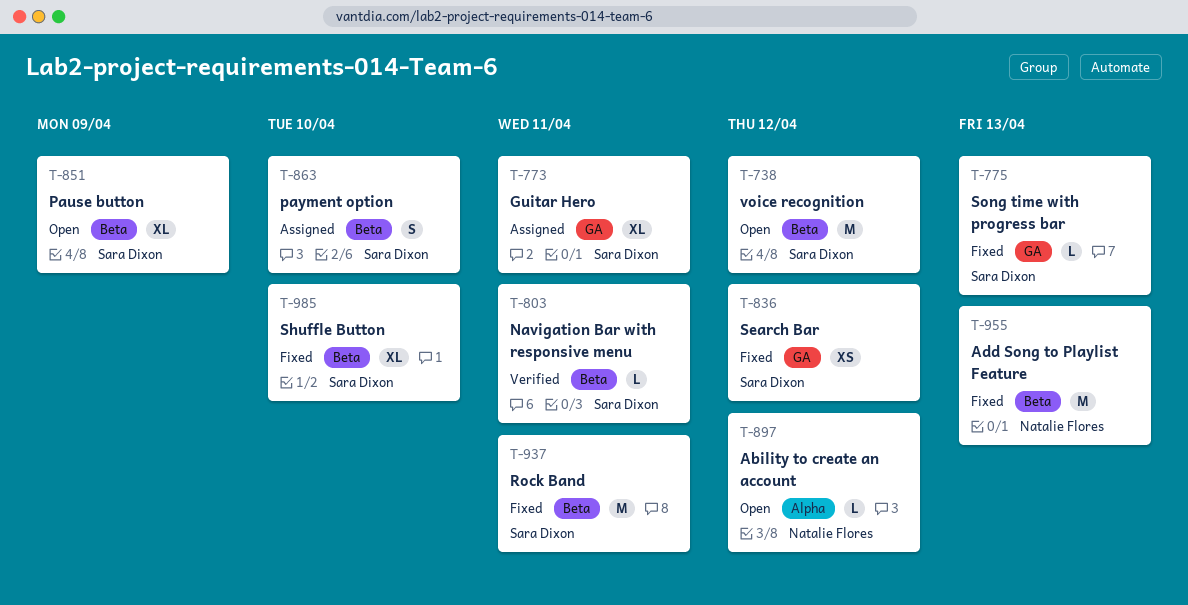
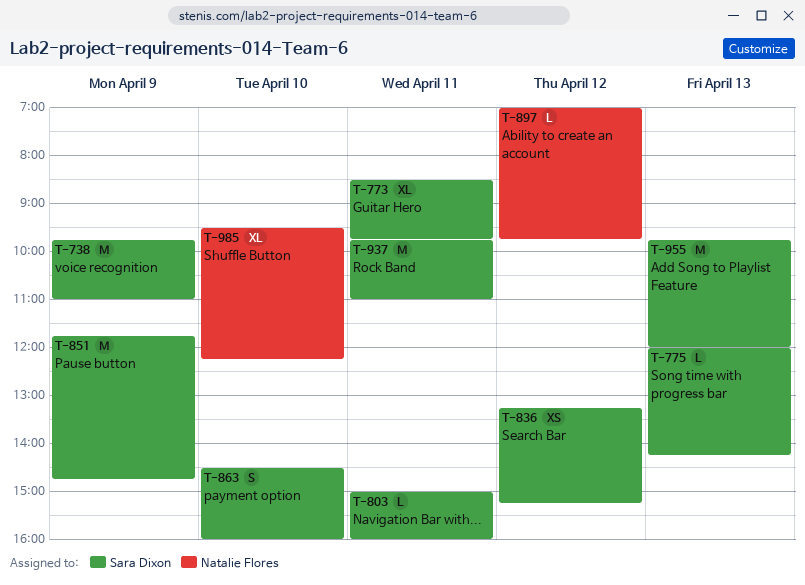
T-738, day: Apr 12 -> Apr 9
T-851, estimate: XL -> M
T-955, owner: Natalie Flores -> Sara Dixon
T-985, owner: Sara Dixon -> Natalie Flores

